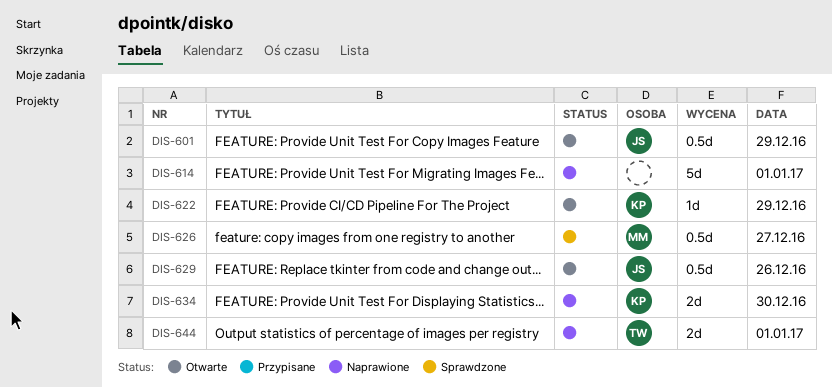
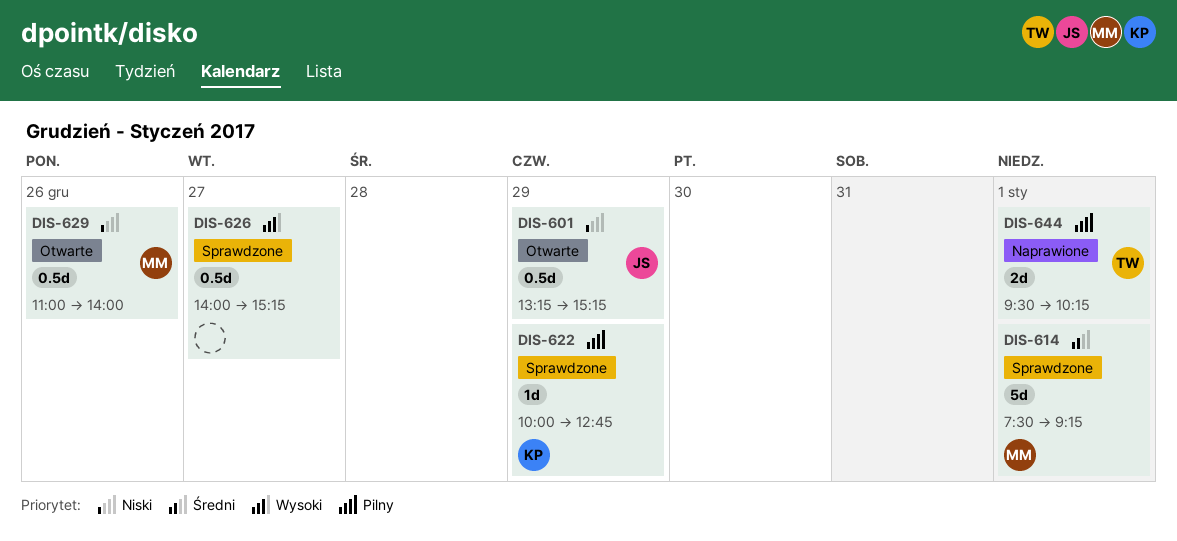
DIS-614, status: Naprawione -> Sprawdzone
DIS-614, owner: none -> MM
DIS-622, status: Otwarte -> Sprawdzone
DIS-626, owner: MM -> none
DIS-629, owner: JS -> MM
DIS-634: present -> none

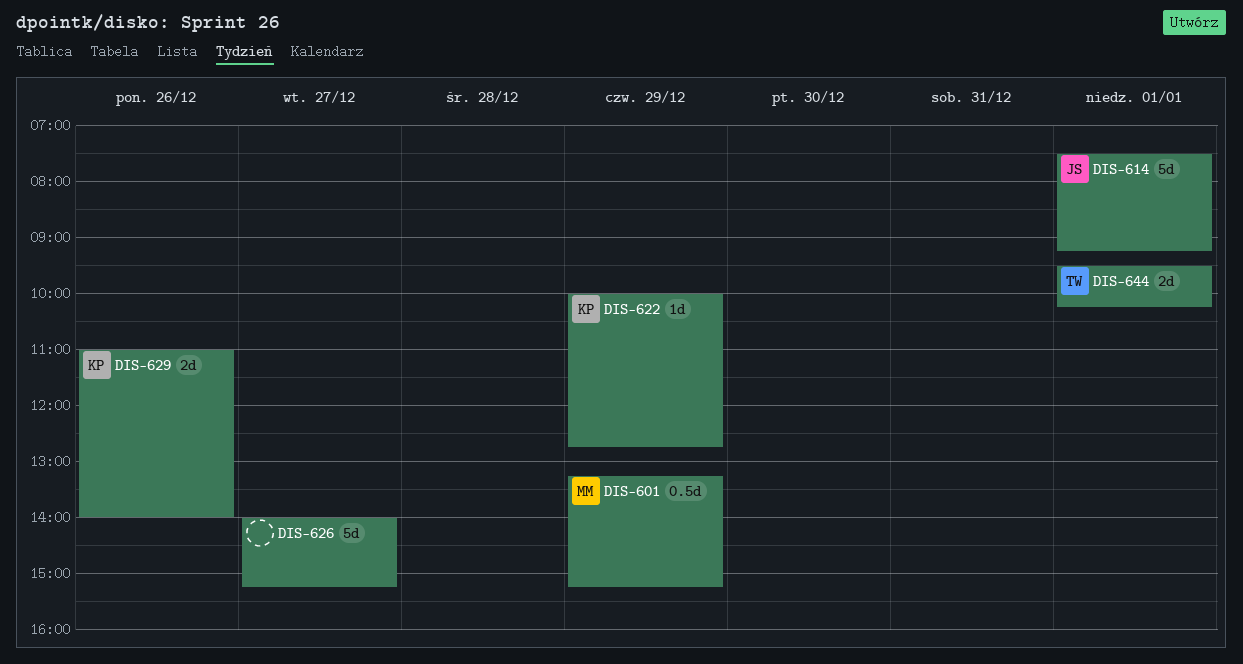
DIS-601, owner: JS -> MM
DIS-614, owner: MM -> JS
DIS-626, estimate: 0.5d -> 5d
DIS-629, owner: MM -> KP
DIS-629, estimate: 0.5d -> 2d

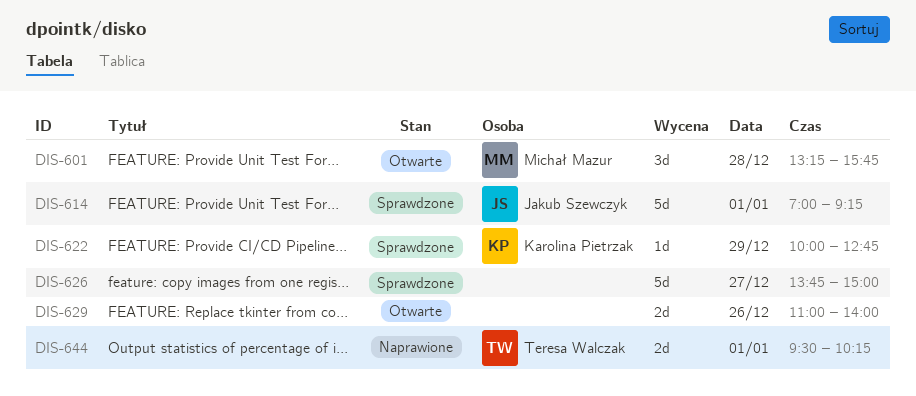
DIS-601, estimate: 0.5d -> 3d
DIS-601, day: Dec 29 -> Dec 28
DIS-601, ends: 15:15 -> 15:45
DIS-614, begins: 07:30 -> 07:00
DIS-626, begins: 14:00 -> 13:45
DIS-626, ends: 15:15 -> 15:00
DIS-629, owner: Karolina Pietrzak -> none

